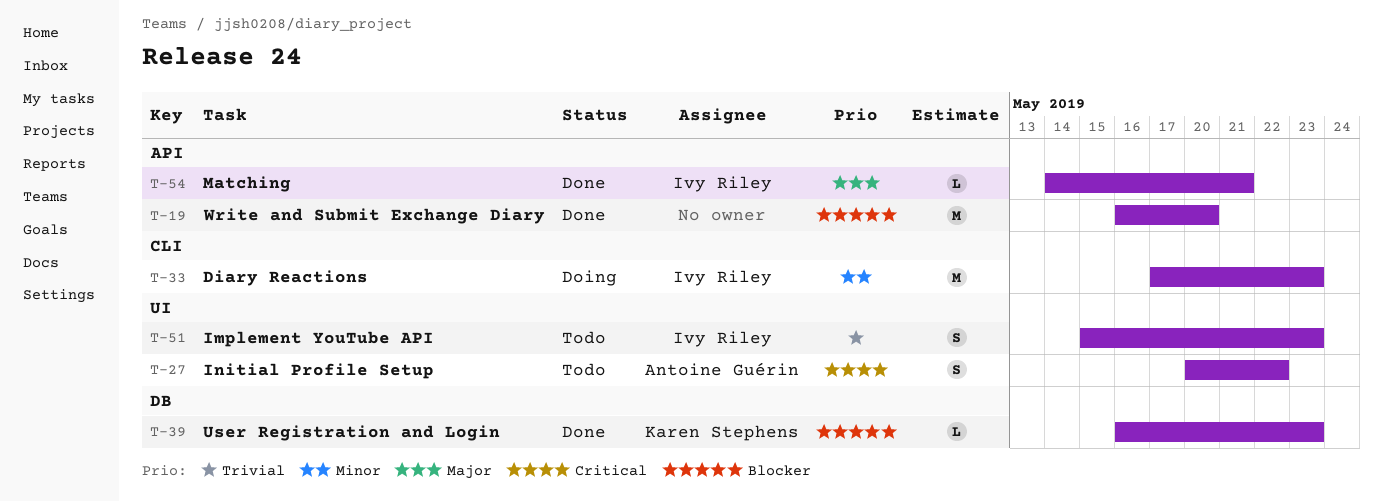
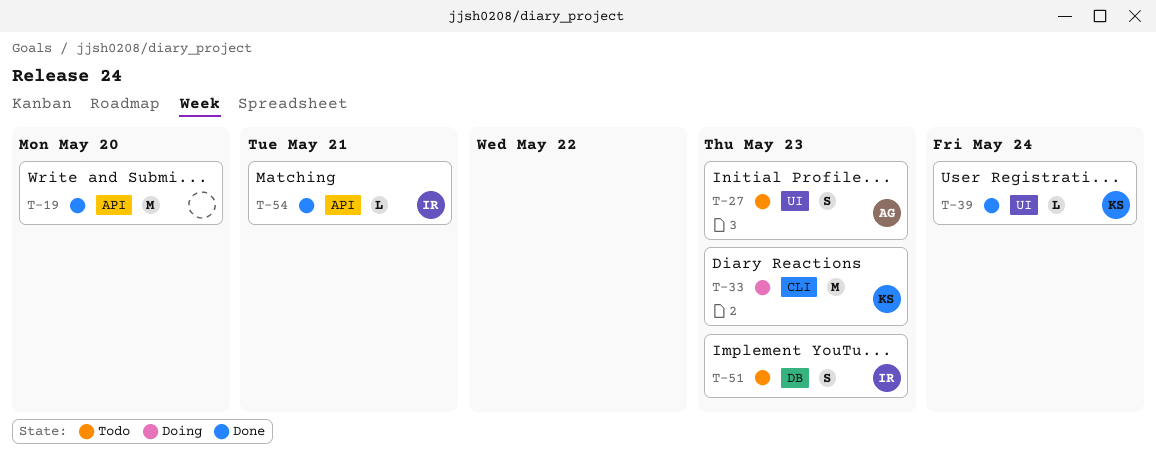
T-27, due: May 22 -> May 23
T-33, owner: Ivy Riley -> Karen Stephens
T-39, label: DB -> UI
T-39, due: May 23 -> May 24
T-51, label: UI -> DB

